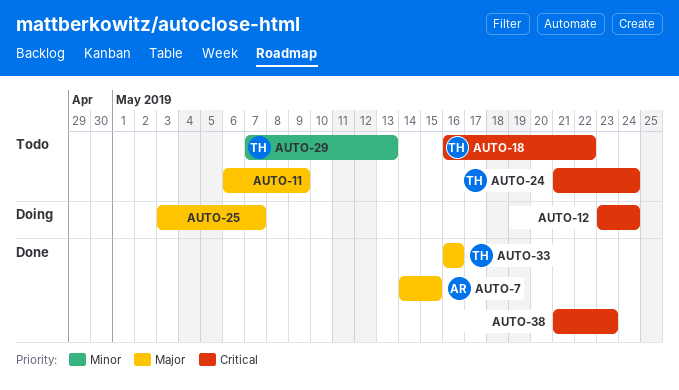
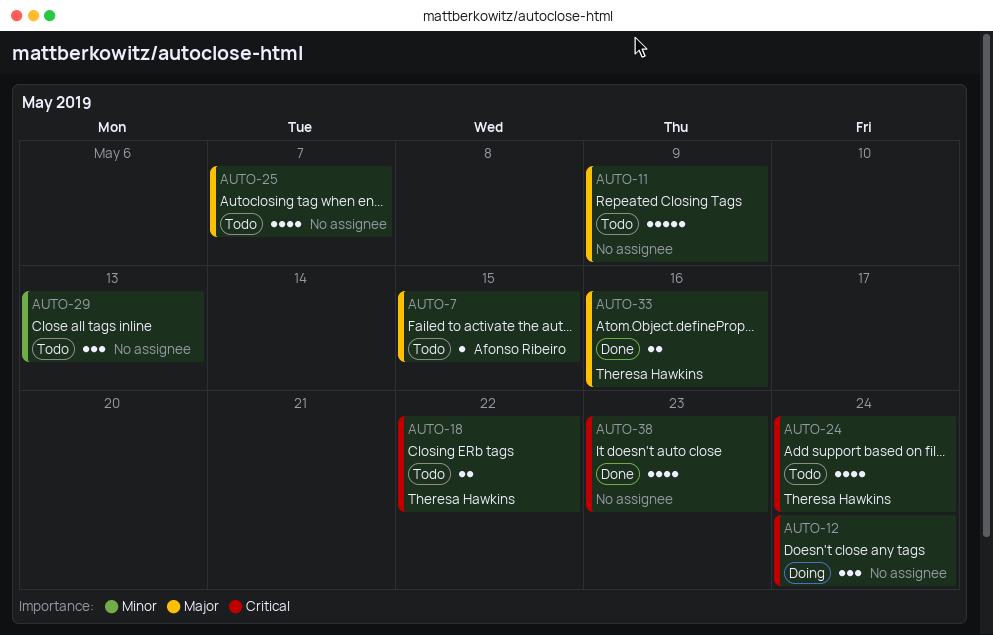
AUTO-7, status: Done -> Todo
AUTO-25, status: Doing -> Todo
AUTO-29, owner: Theresa Hawkins -> none

